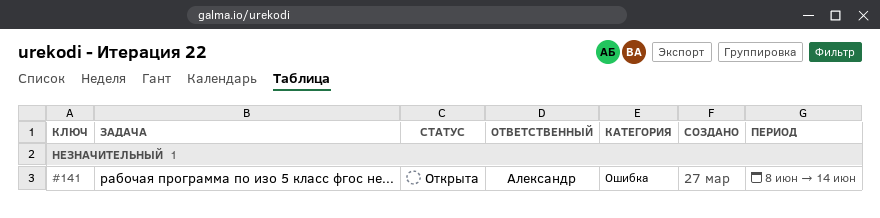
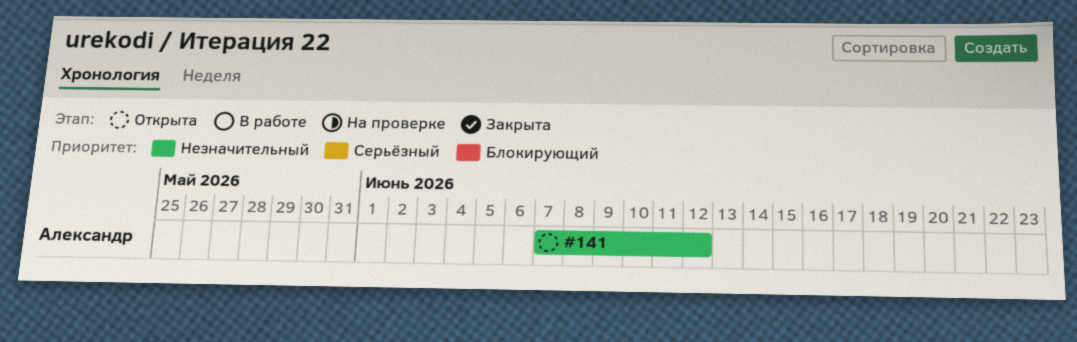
#141, start: Jun 8 -> Jun 7
#141, due: Jun 14 -> Jun 12

